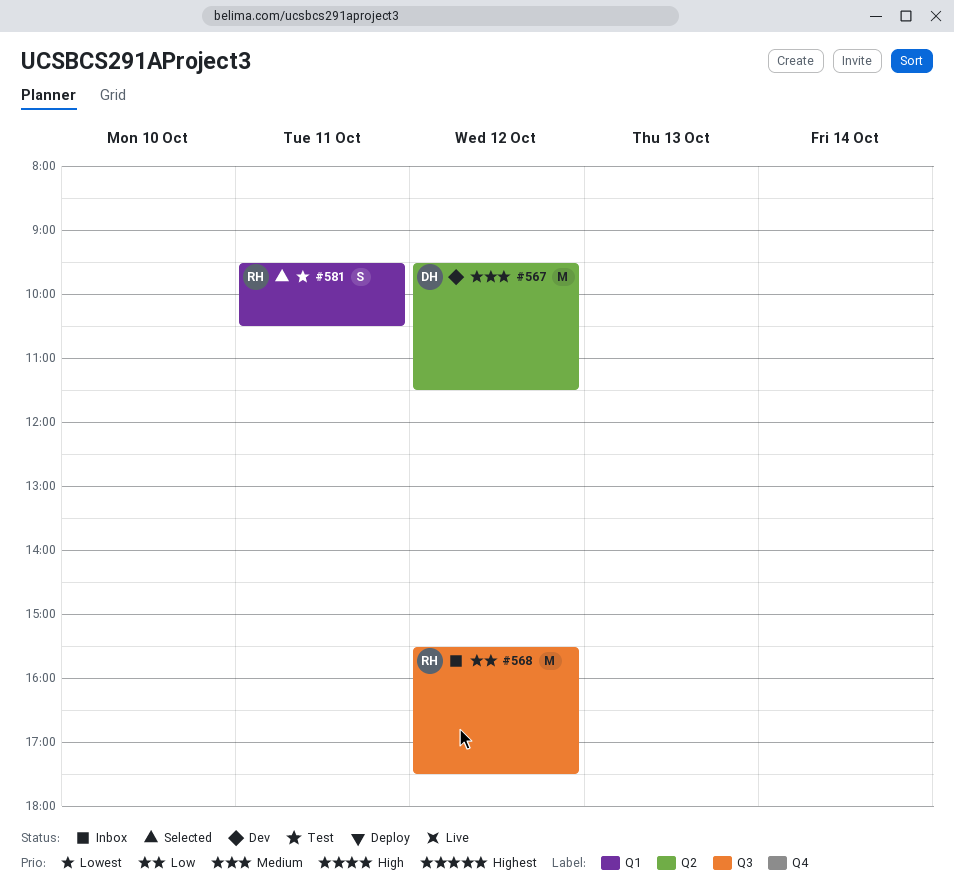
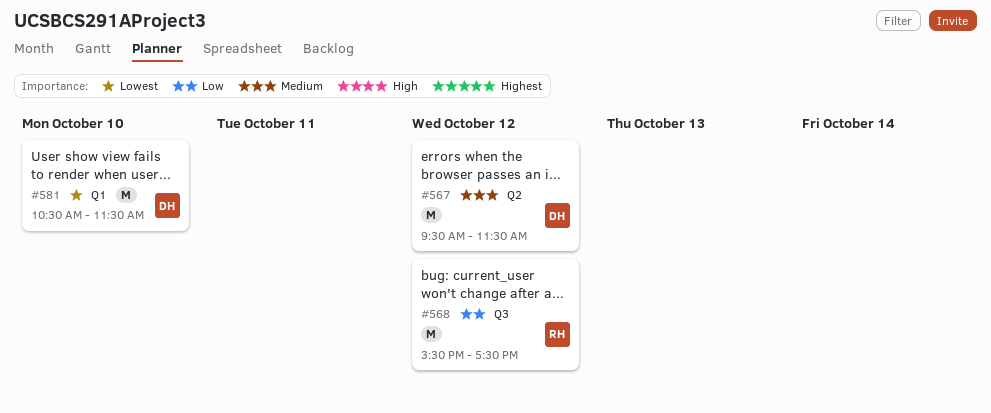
#581, owner: RH -> DH
#581, estimate: S -> M
#581, day: Oct 11 -> Oct 10
#581, begins: 09:30 -> 10:30
#581, ends: 10:30 -> 11:30

